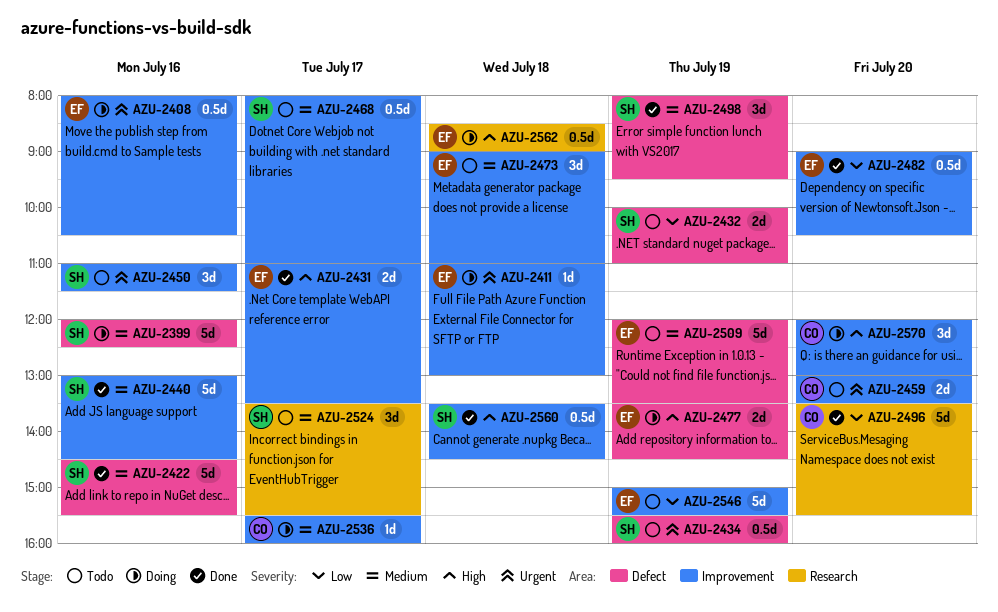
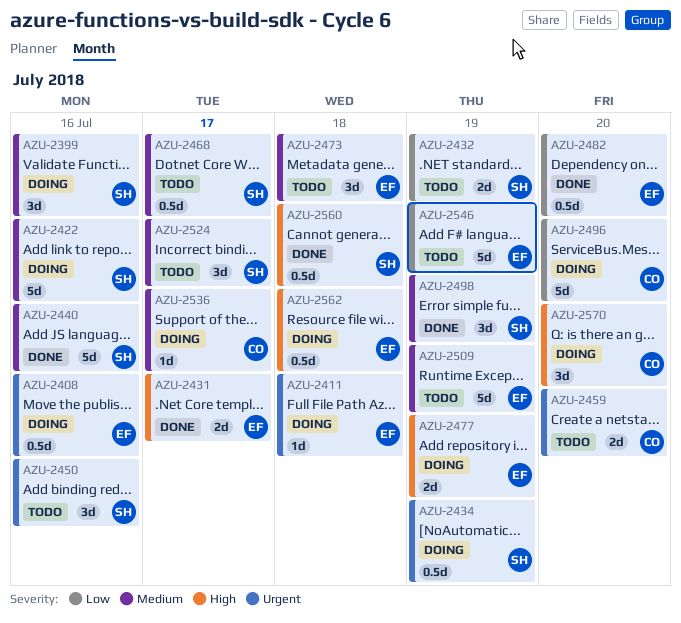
AZU-2399, estimate: 5d -> 3d
AZU-2422, status: Done -> Doing
AZU-2434, status: Todo -> Doing
AZU-2496, status: Done -> Doing

